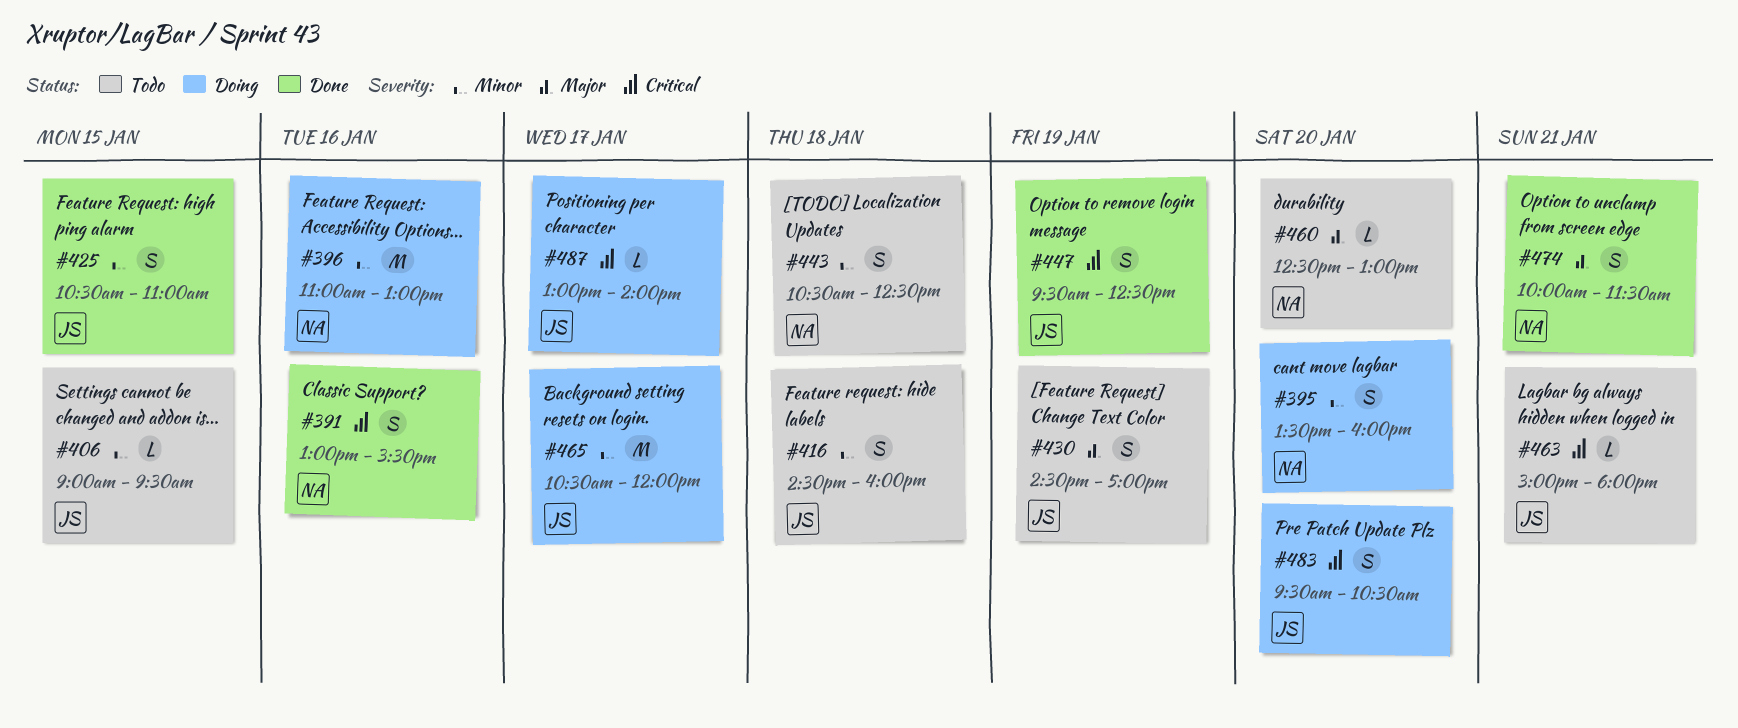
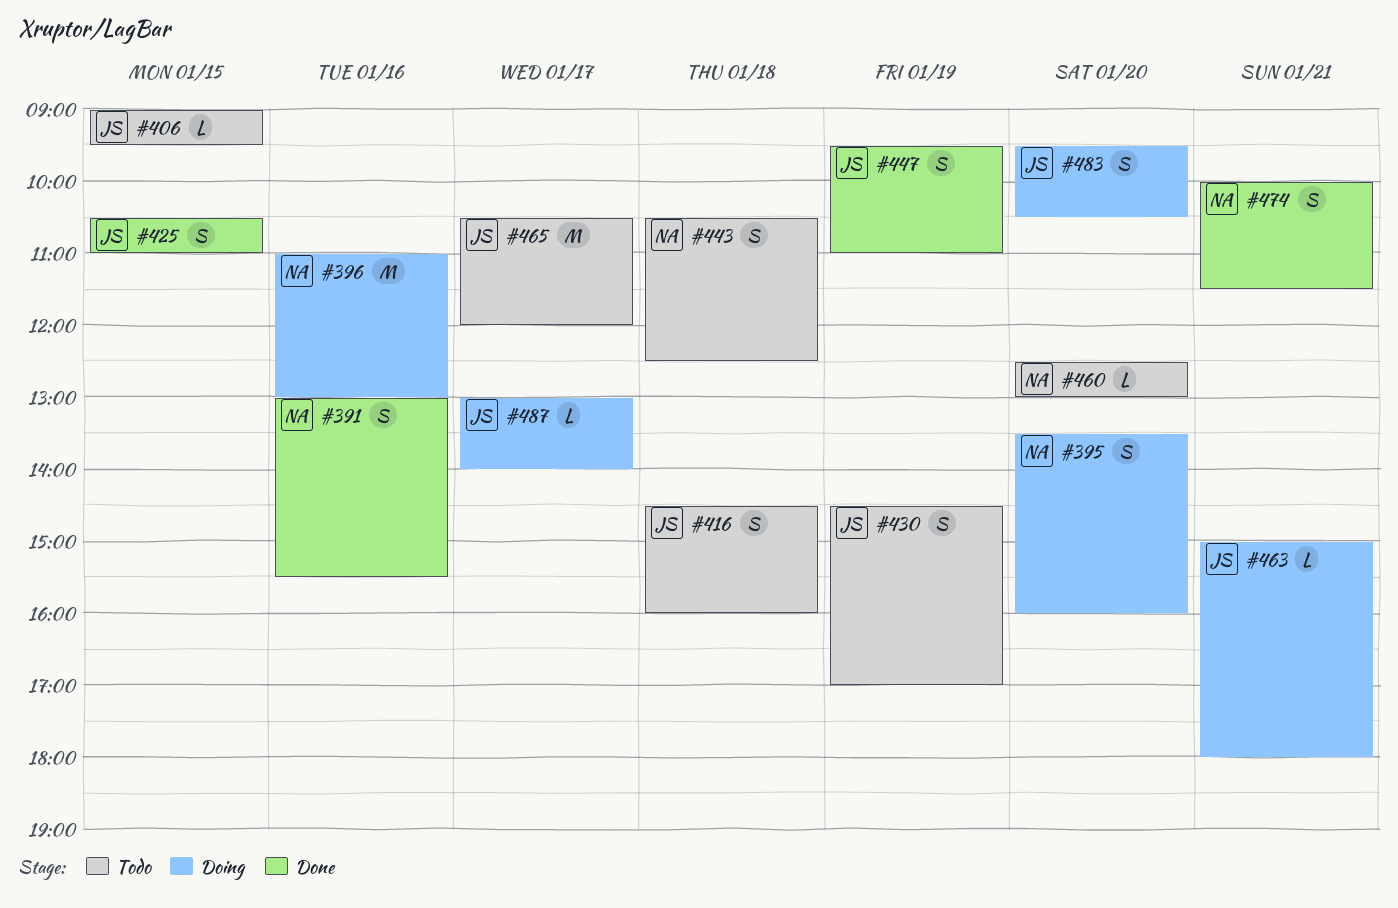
#447, ends: 12:30 -> 11:00
#463, status: Todo -> Doing
#465, status: Doing -> Todo

